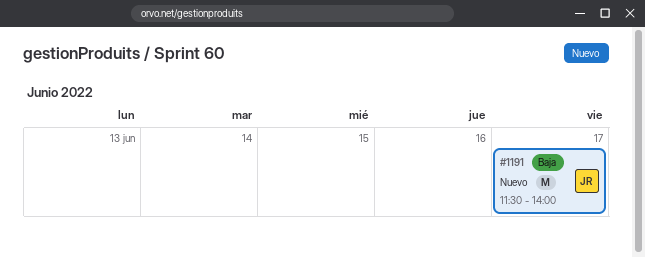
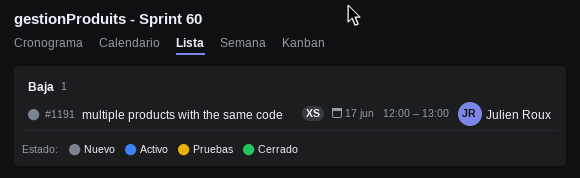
#1191, estimate: M -> XS
#1191, begins: 11:30 -> 12:00
#1191, ends: 14:00 -> 13:00

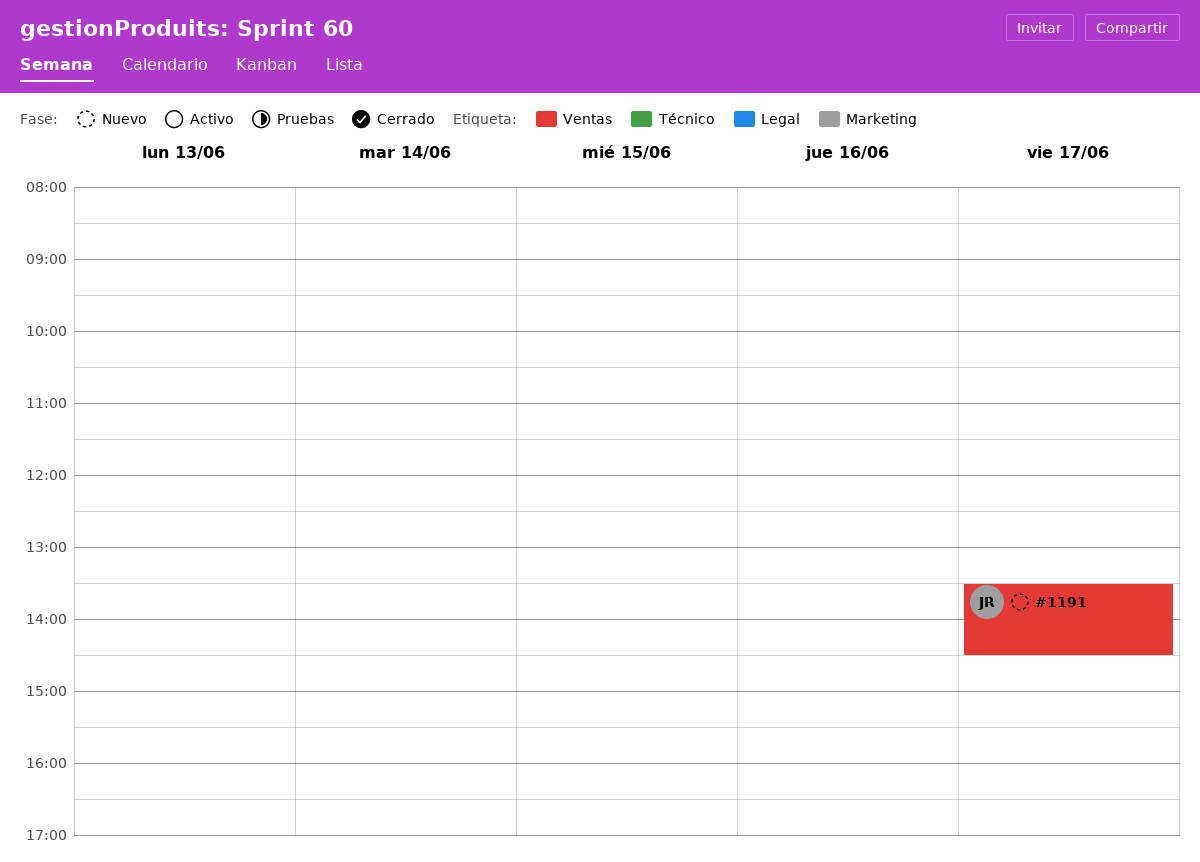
#1191, begins: 12:00 -> 13:30
#1191, ends: 13:00 -> 14:30

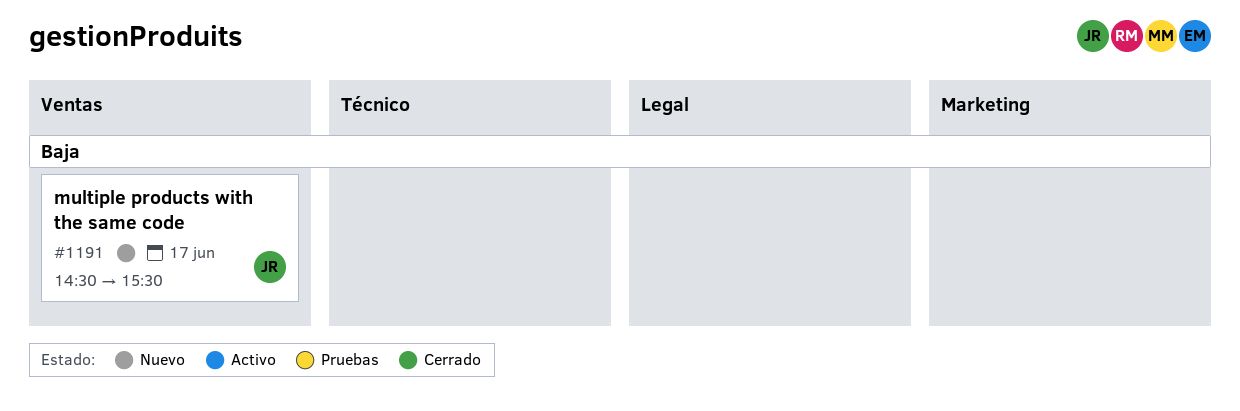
#1191, begins: 13:30 -> 14:30
#1191, ends: 14:30 -> 15:30

